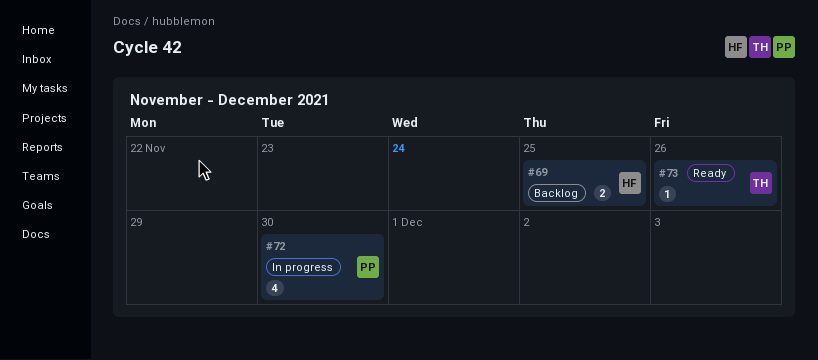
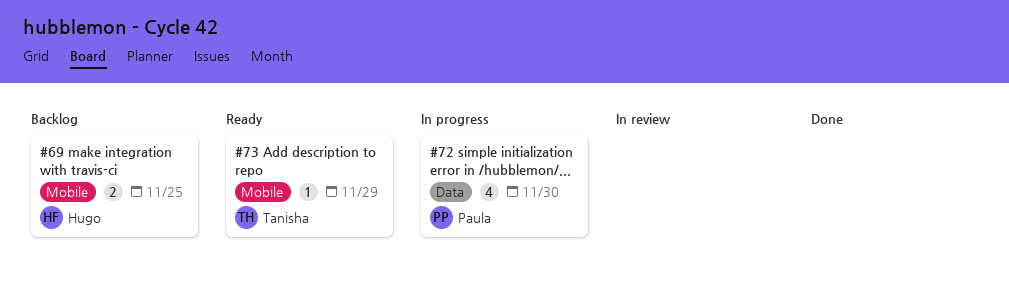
#73, due: Nov 26 -> Nov 29

